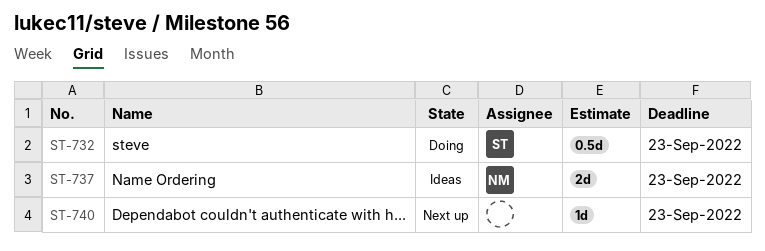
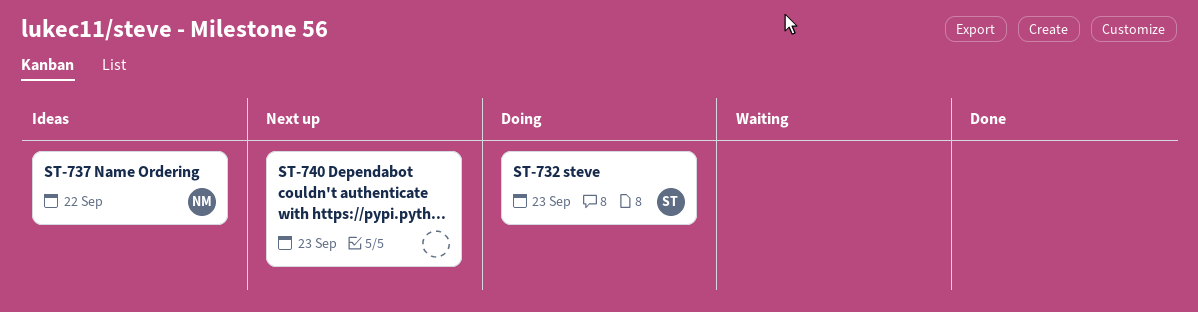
ST-737, due: Sep 23 -> Sep 22

